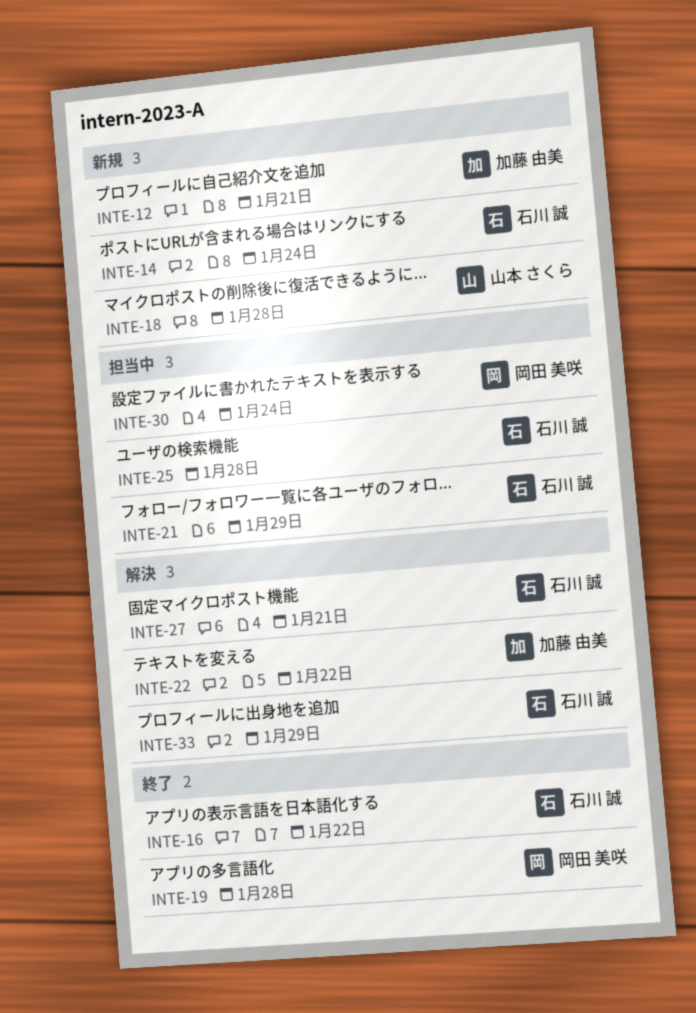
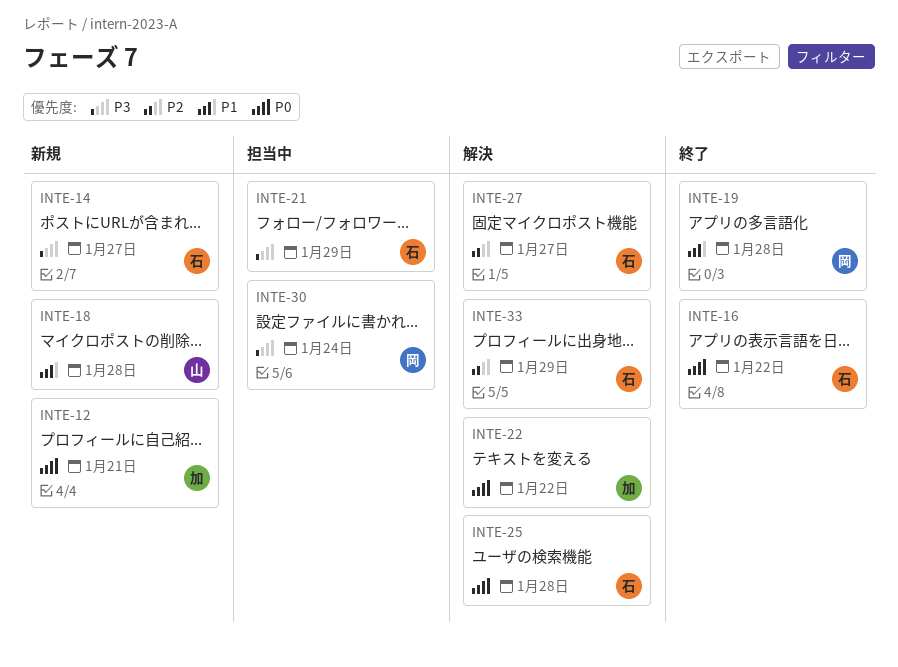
INTE-14, due: Jan 24 -> Jan 27
INTE-25, status: 担当中 -> 解決
INTE-27, due: Jan 21 -> Jan 27

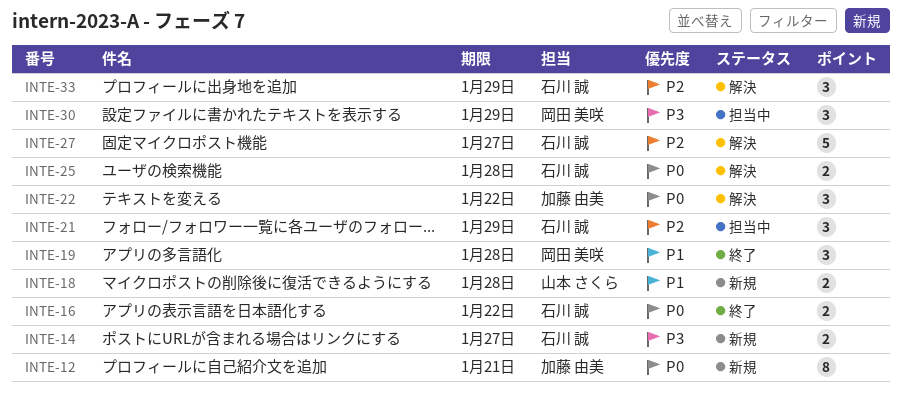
INTE-21, priority: P3 -> P2
INTE-30, due: Jan 24 -> Jan 29

